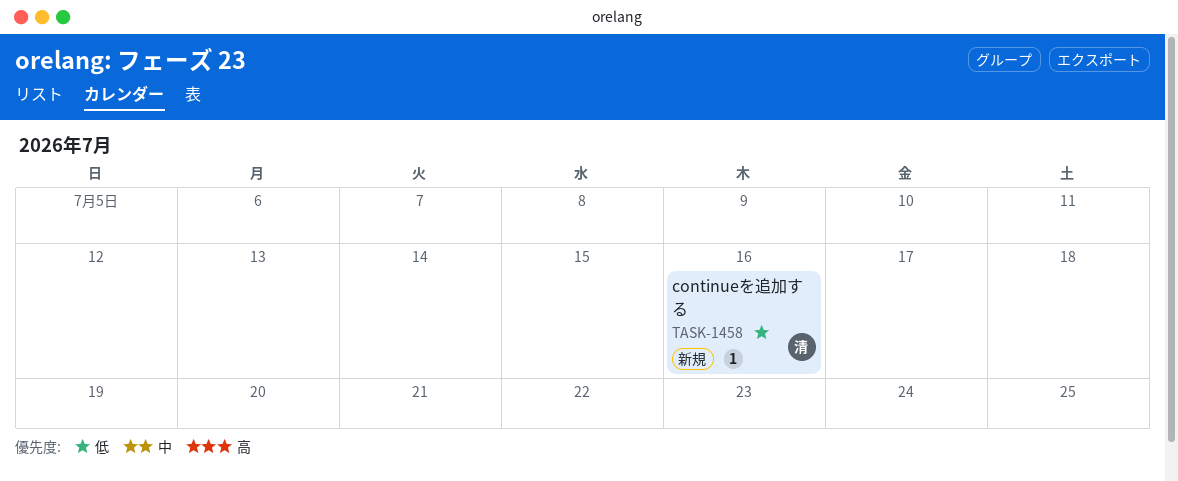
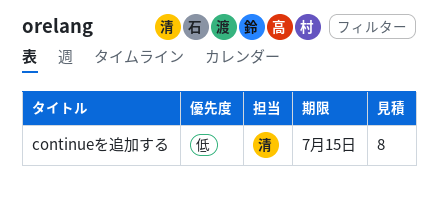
continueを追加する, estimate: 1 -> 8
continueを追加する, due: Jul 16 -> Jul 15

